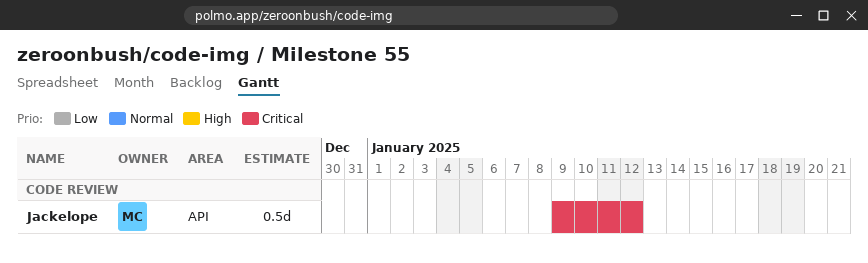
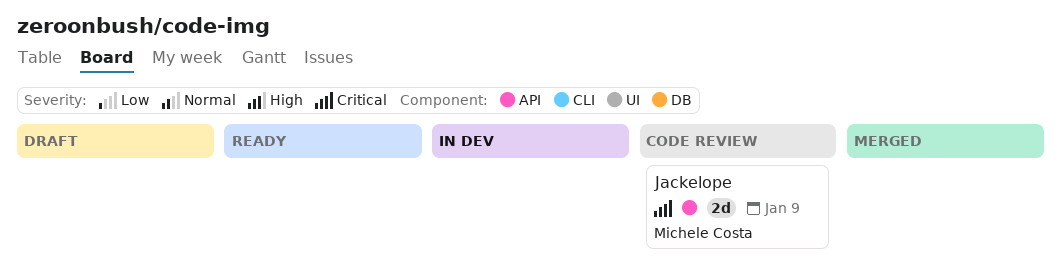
Jackelope, estimate: 0.5d -> 2d
Jackelope, due: Jan 12 -> Jan 9

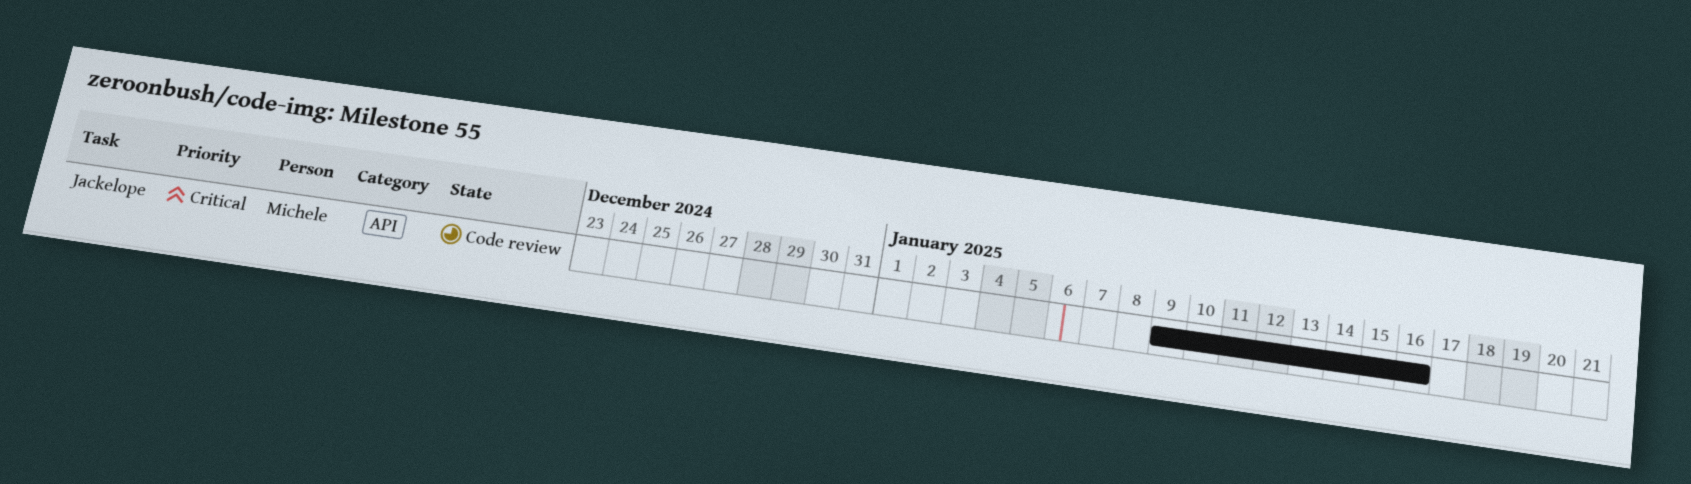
Jackelope, due: Jan 9 -> Jan 16

